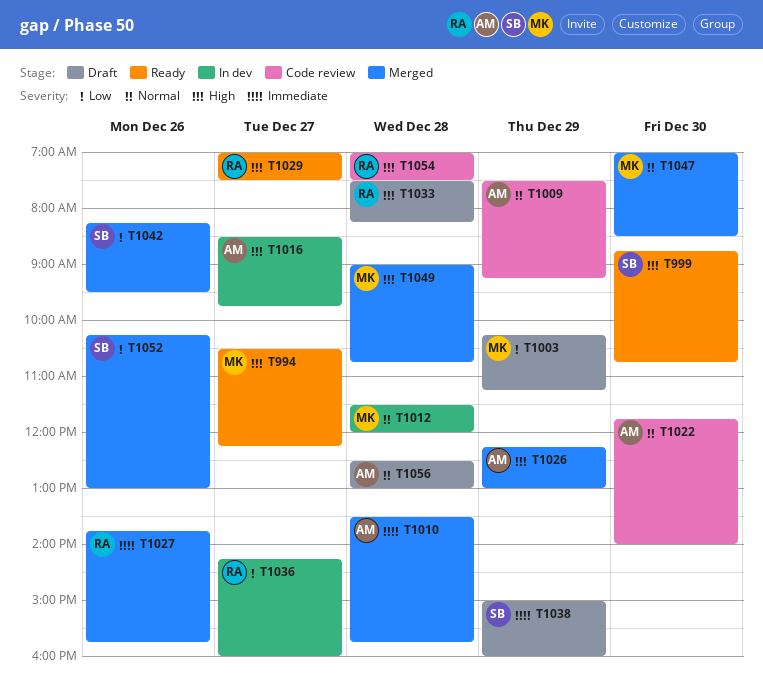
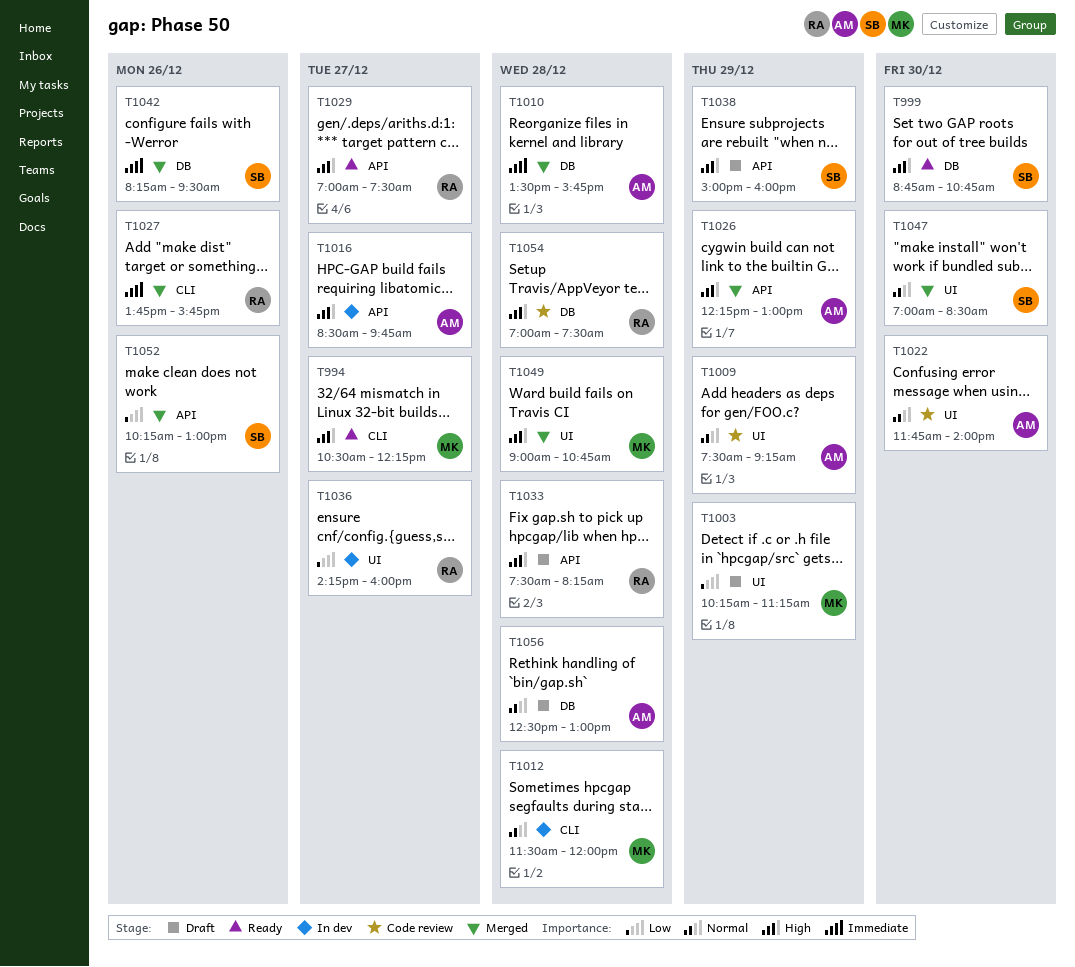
T1038, priority: Immediate -> High
T1042, priority: Low -> Immediate
T1047, owner: MK -> SB

